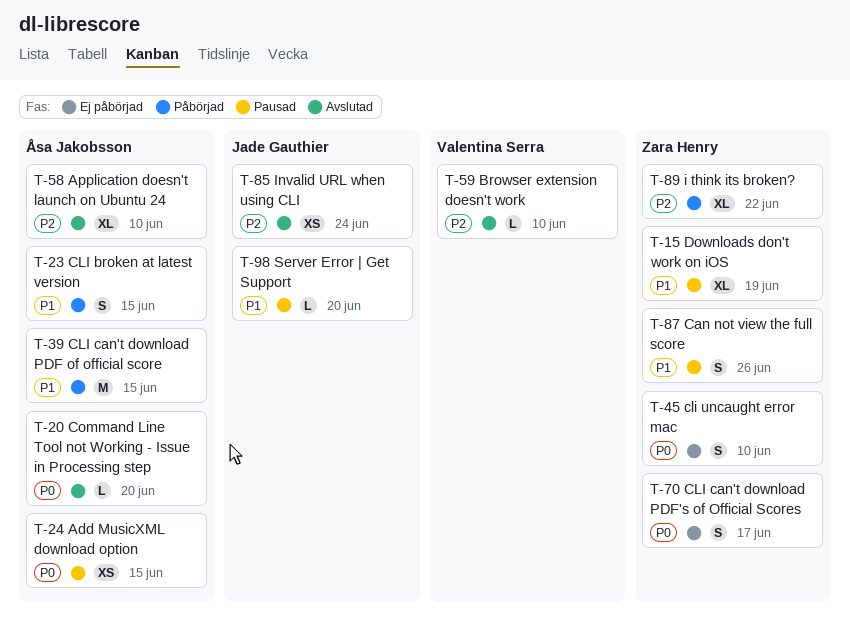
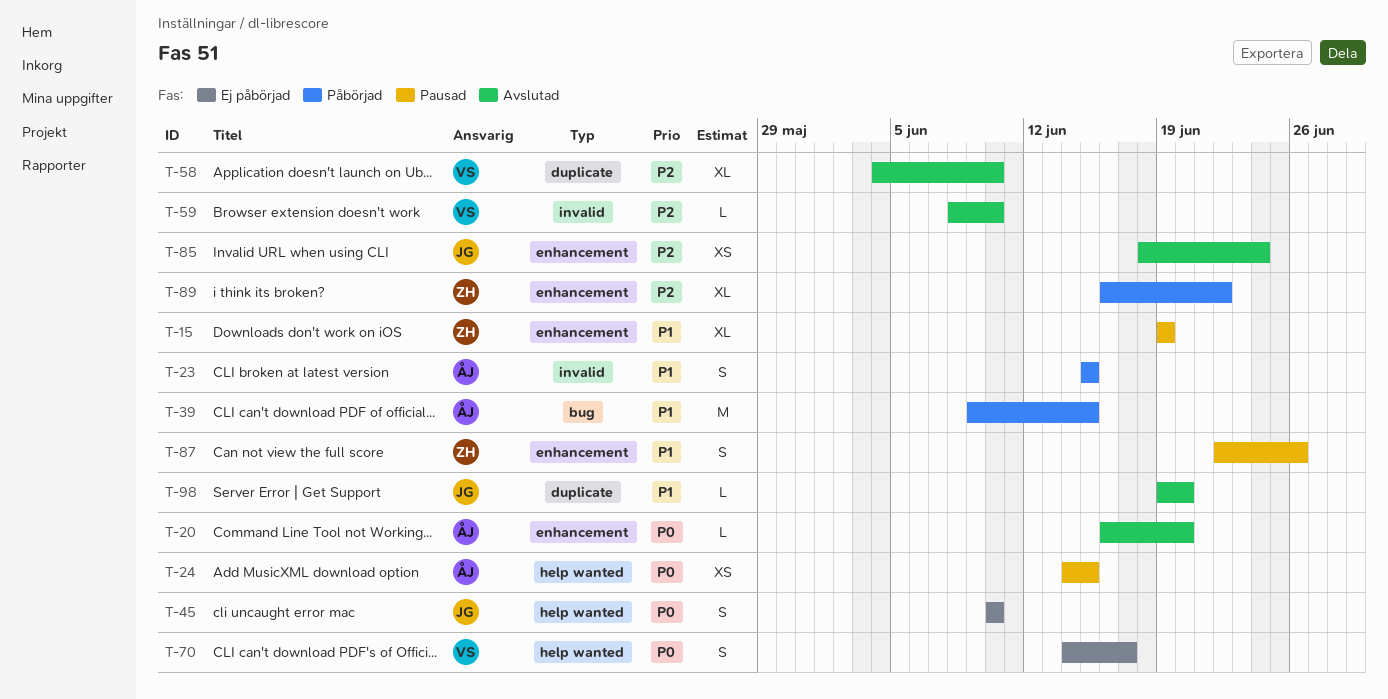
T-45, owner: Zara Henry -> Jade Gauthier
T-58, owner: Åsa Jakobsson -> Valentina Serra
T-70, owner: Zara Henry -> Valentina Serra
T-98, status: Pausad -> Avslutad

